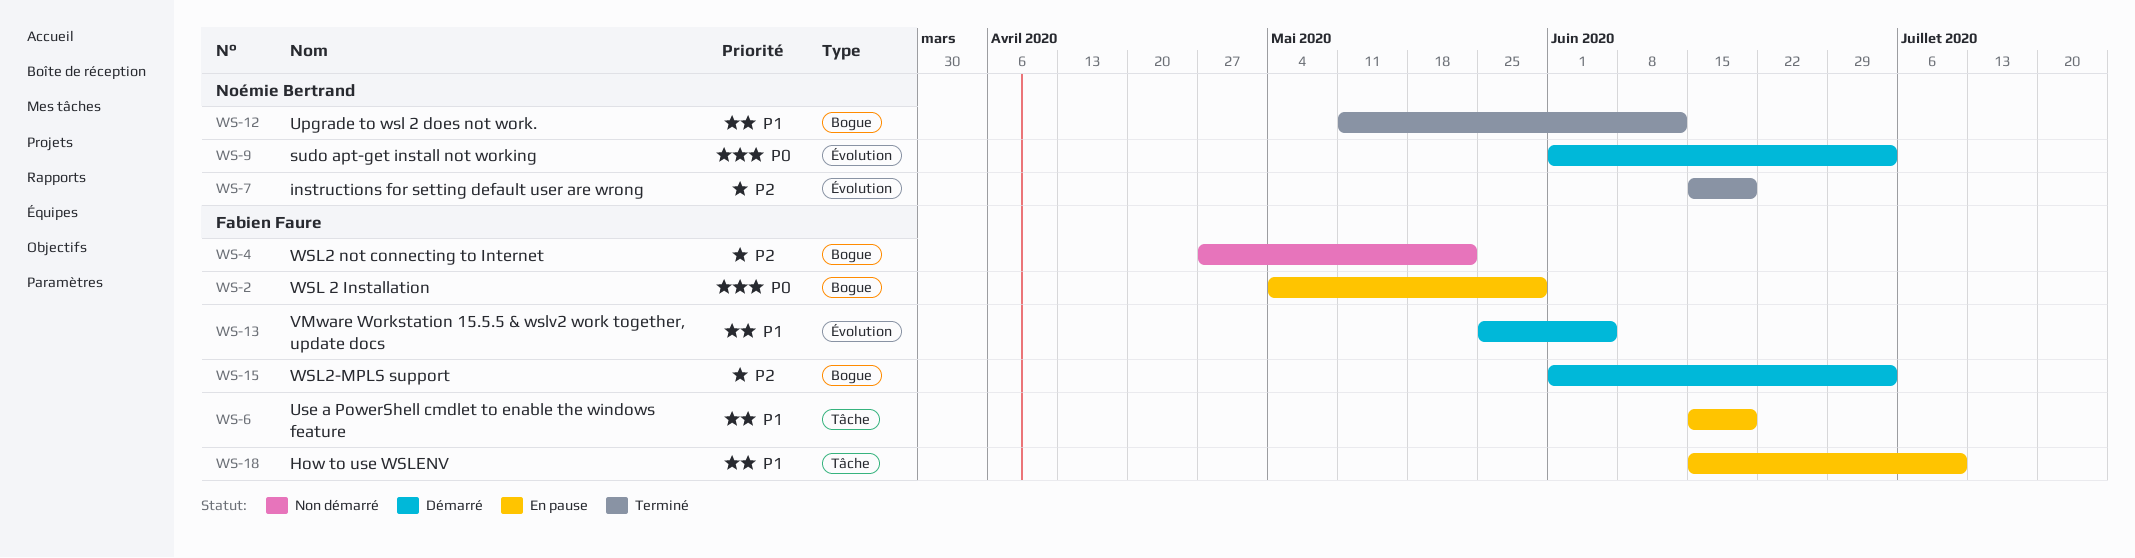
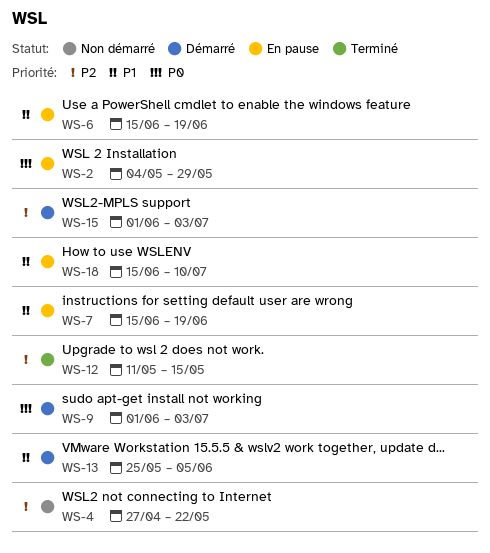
WS-7, status: Terminé -> En pause
WS-7, priority: P2 -> P1
WS-12, priority: P1 -> P2
WS-12, due: Jun 12 -> May 15

